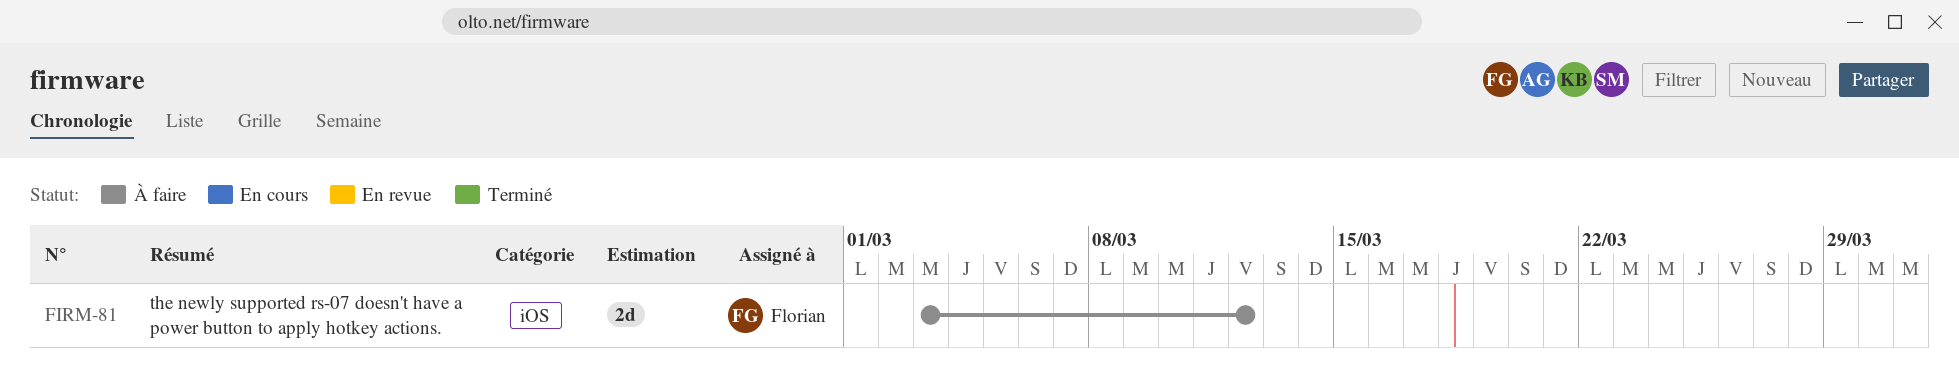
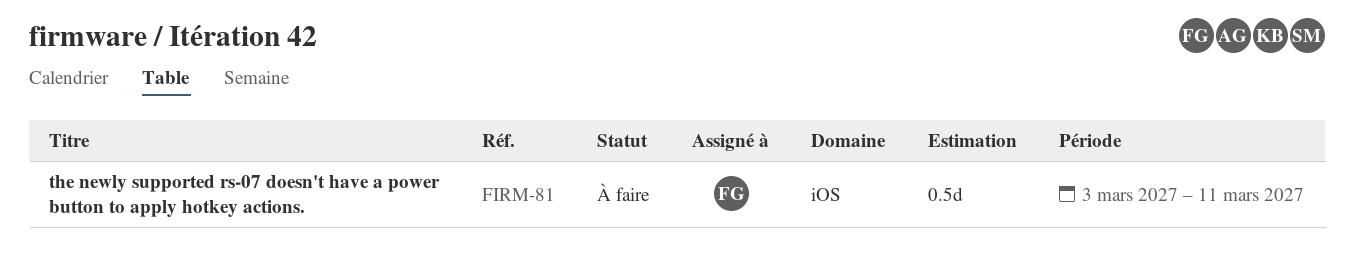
FIRM-81, estimate: 2d -> 0.5d
FIRM-81, due: Mar 12 -> Mar 11

